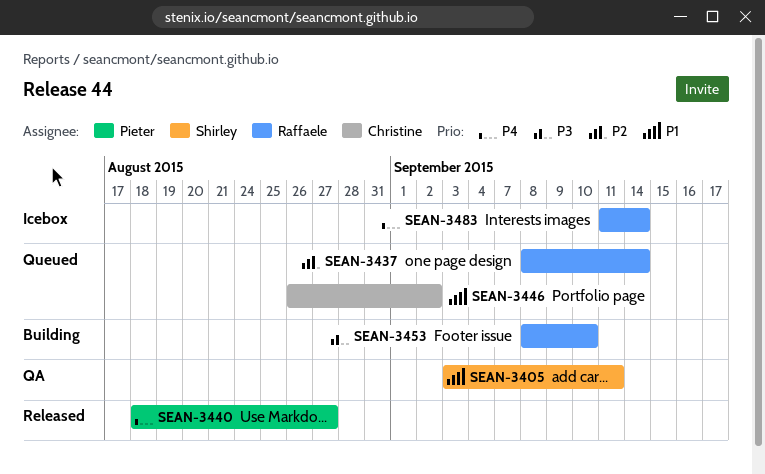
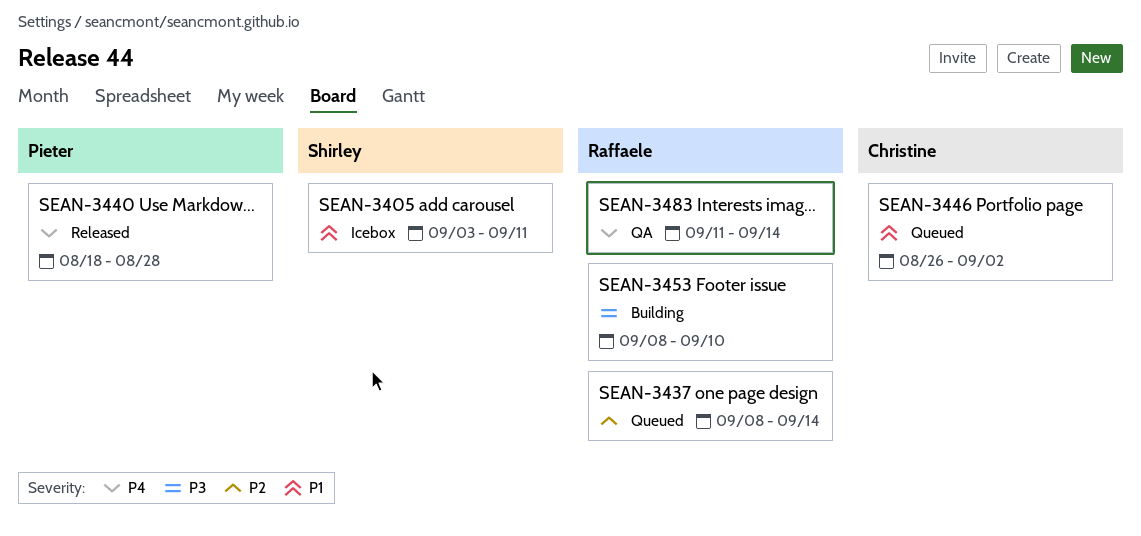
SEAN-3405, status: QA -> Icebox
SEAN-3440, due: Aug 27 -> Aug 28
SEAN-3483, status: Icebox -> QA

